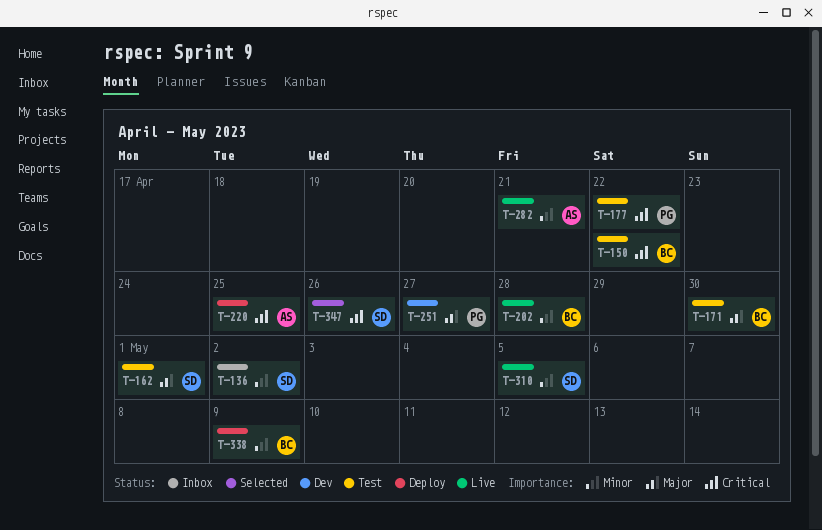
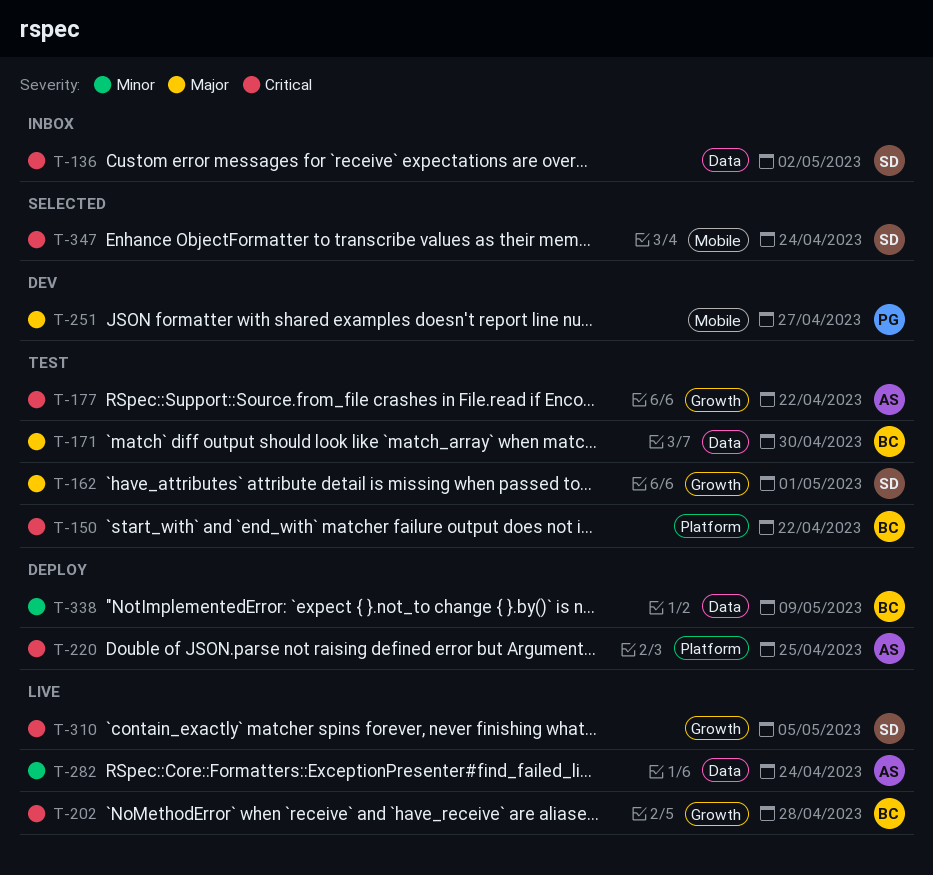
T-136, priority: Minor -> Critical
T-177, owner: PG -> AS
T-202, priority: Minor -> Critical
T-282, due: Apr 21 -> Apr 24
T-310, priority: Minor -> Critical
T-347, due: Apr 26 -> Apr 24

